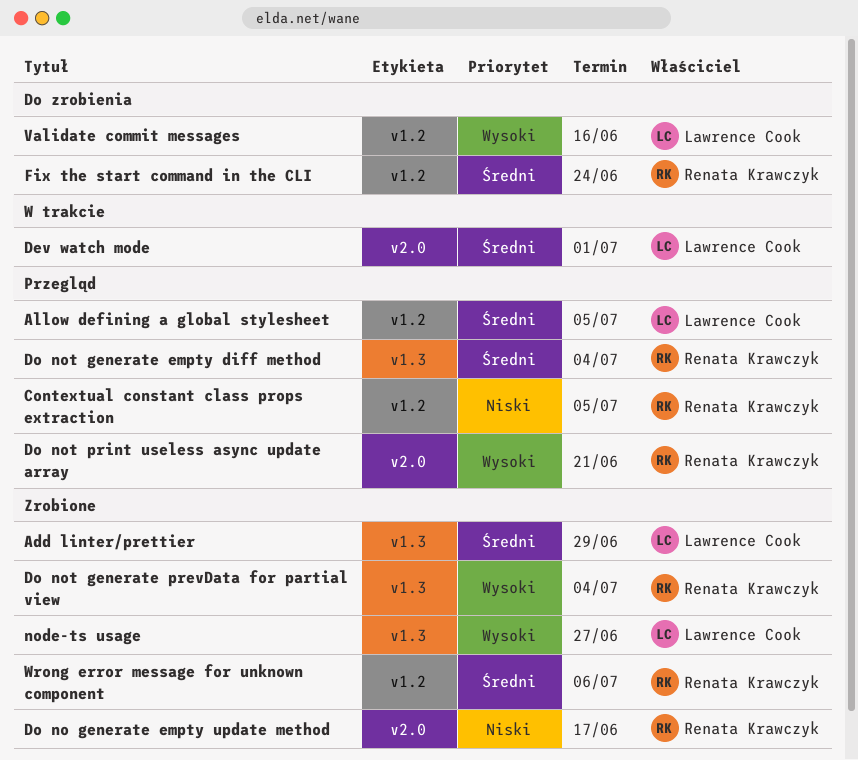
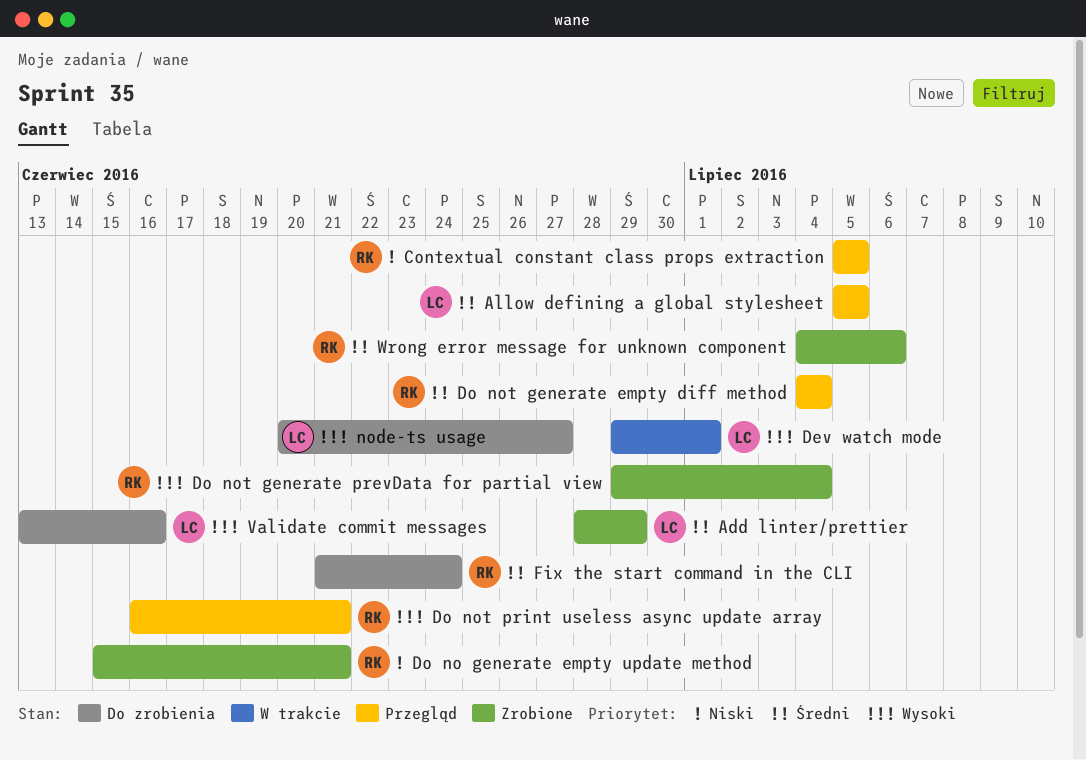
Dev watch mode, priority: Średni -> Wysoki
Do no generate empty update method, due: Jun 17 -> Jun 21
node-ts usage, status: Zrobione -> Do zrobienia

